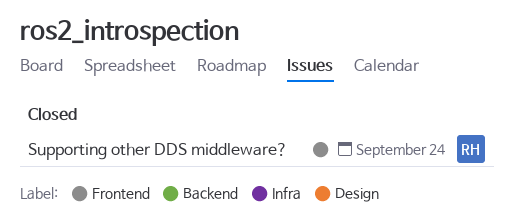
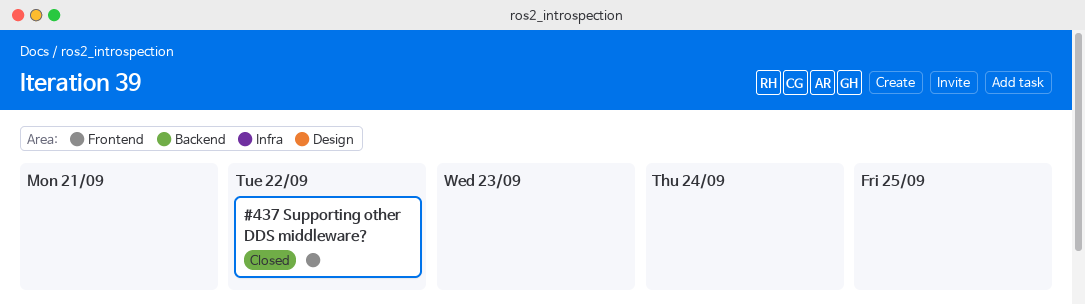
Supporting other DDS middleware?, due: Sep 24 -> Sep 22

